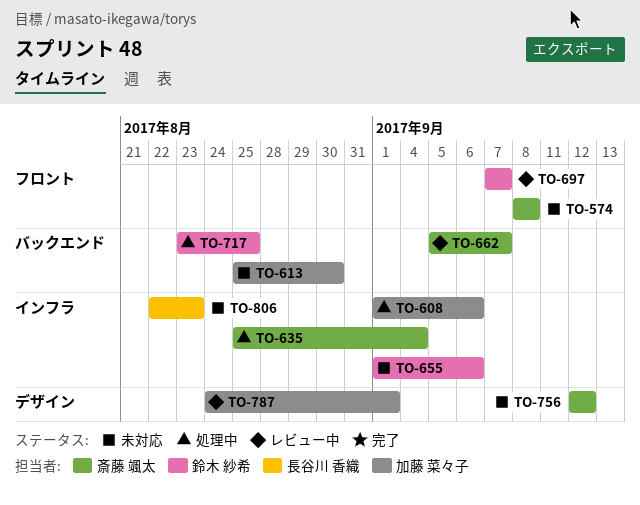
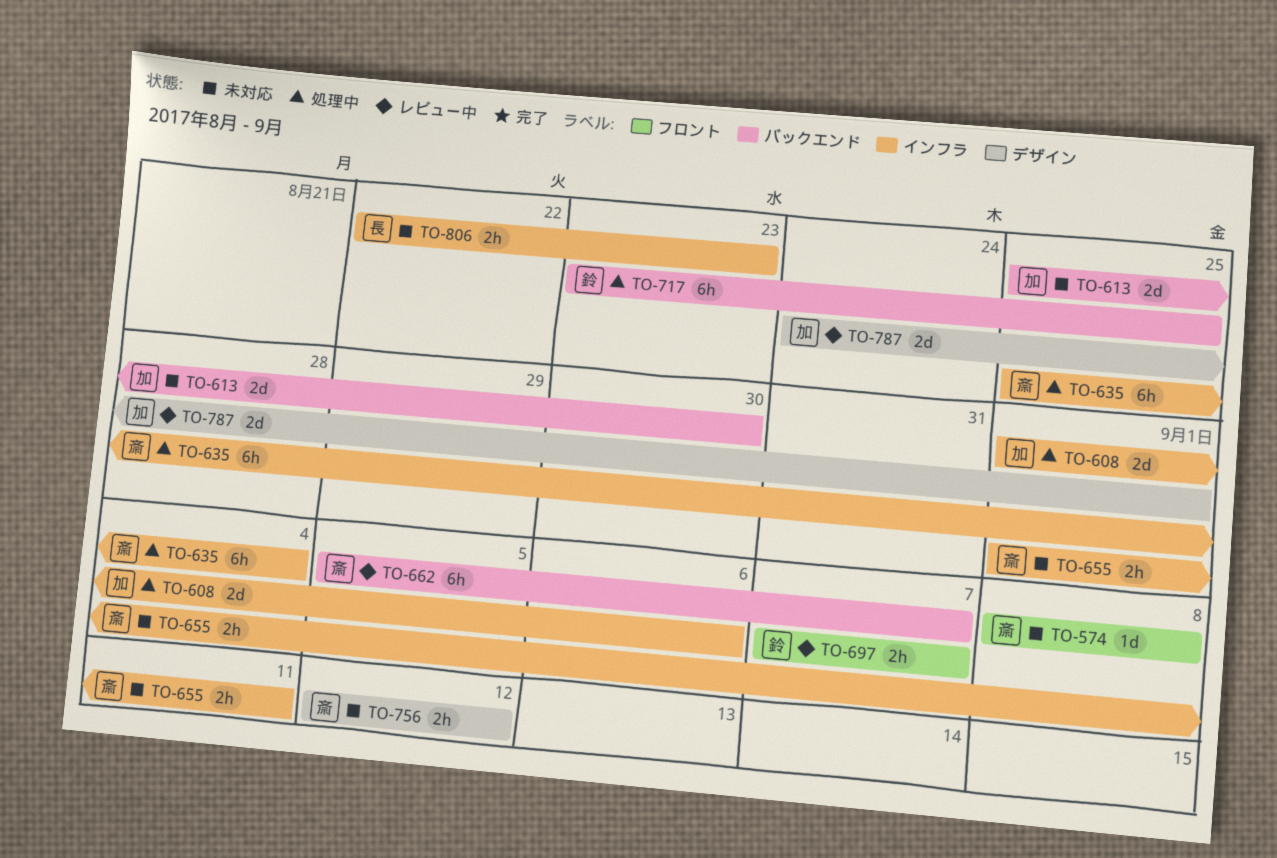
TO-655, owner: 鈴木 紗希 -> 斎藤 颯太
TO-655, due: Sep 6 -> Sep 11

